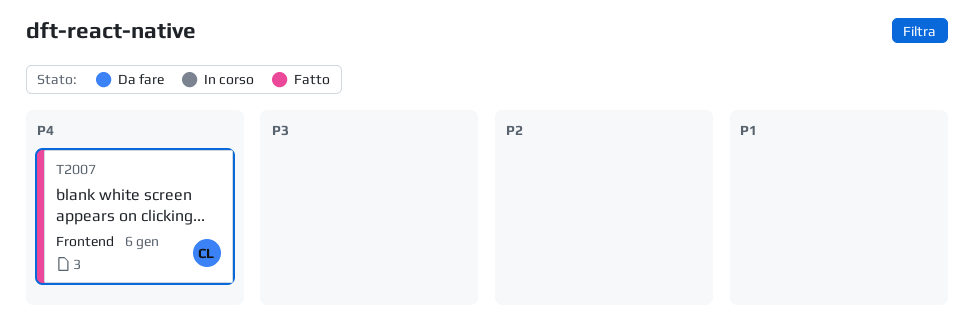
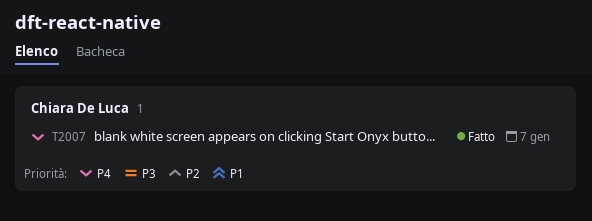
T2007, due: Jan 6 -> Jan 7

